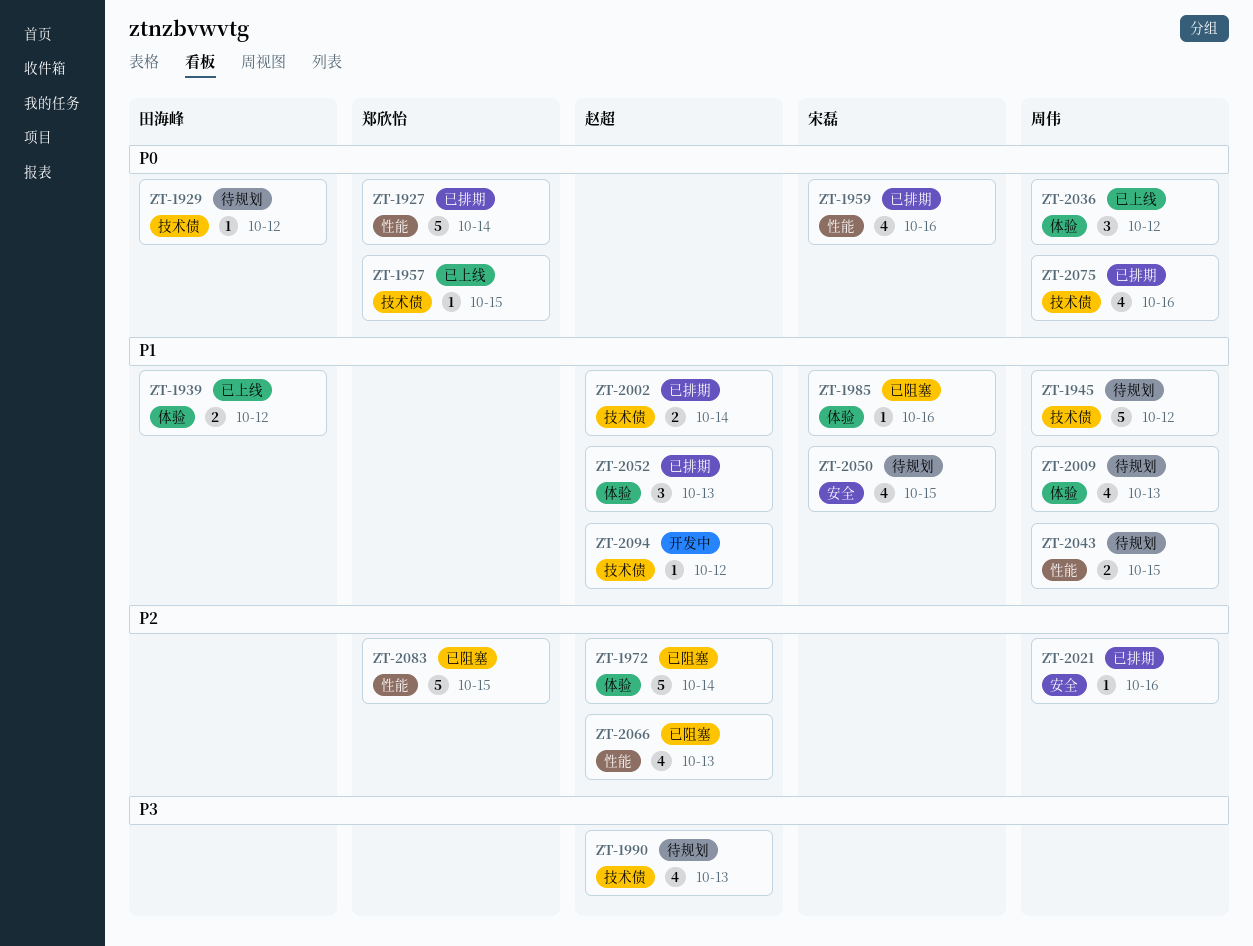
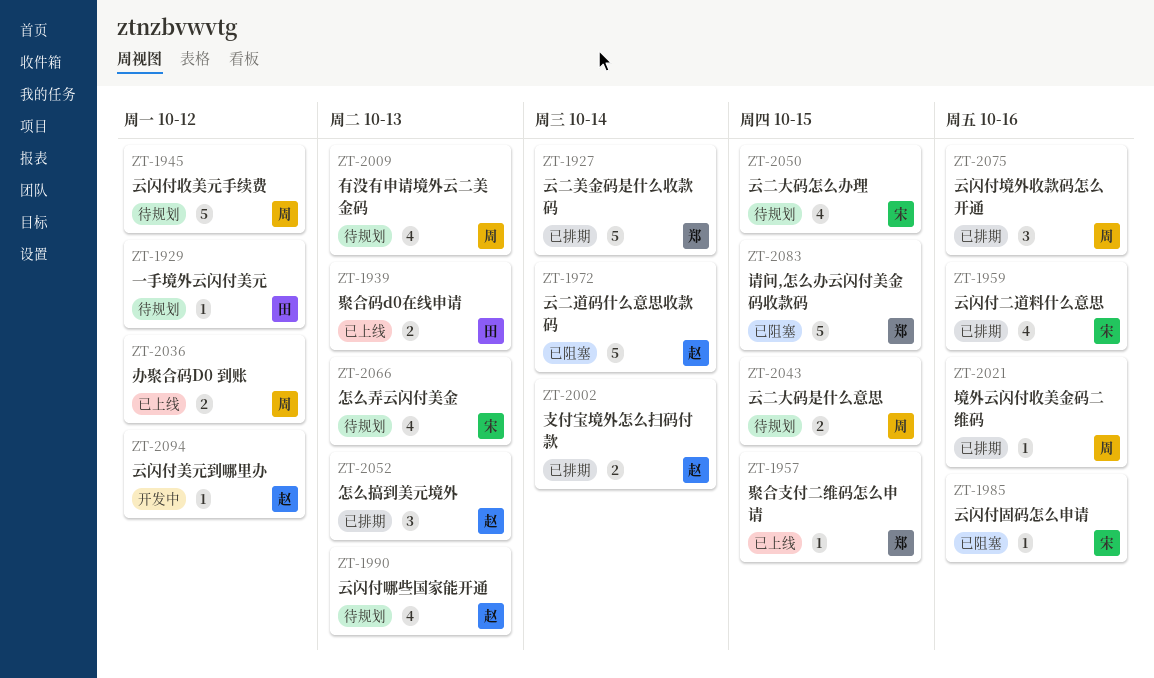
ZT-1939, due: Oct 12 -> Oct 13
ZT-2036, estimate: 3 -> 2
ZT-2066, status: 已阻塞 -> 待规划
ZT-2066, owner: 赵超 -> 宋磊
ZT-2075, estimate: 4 -> 3

